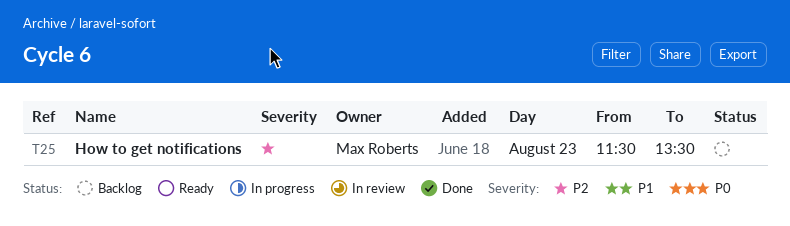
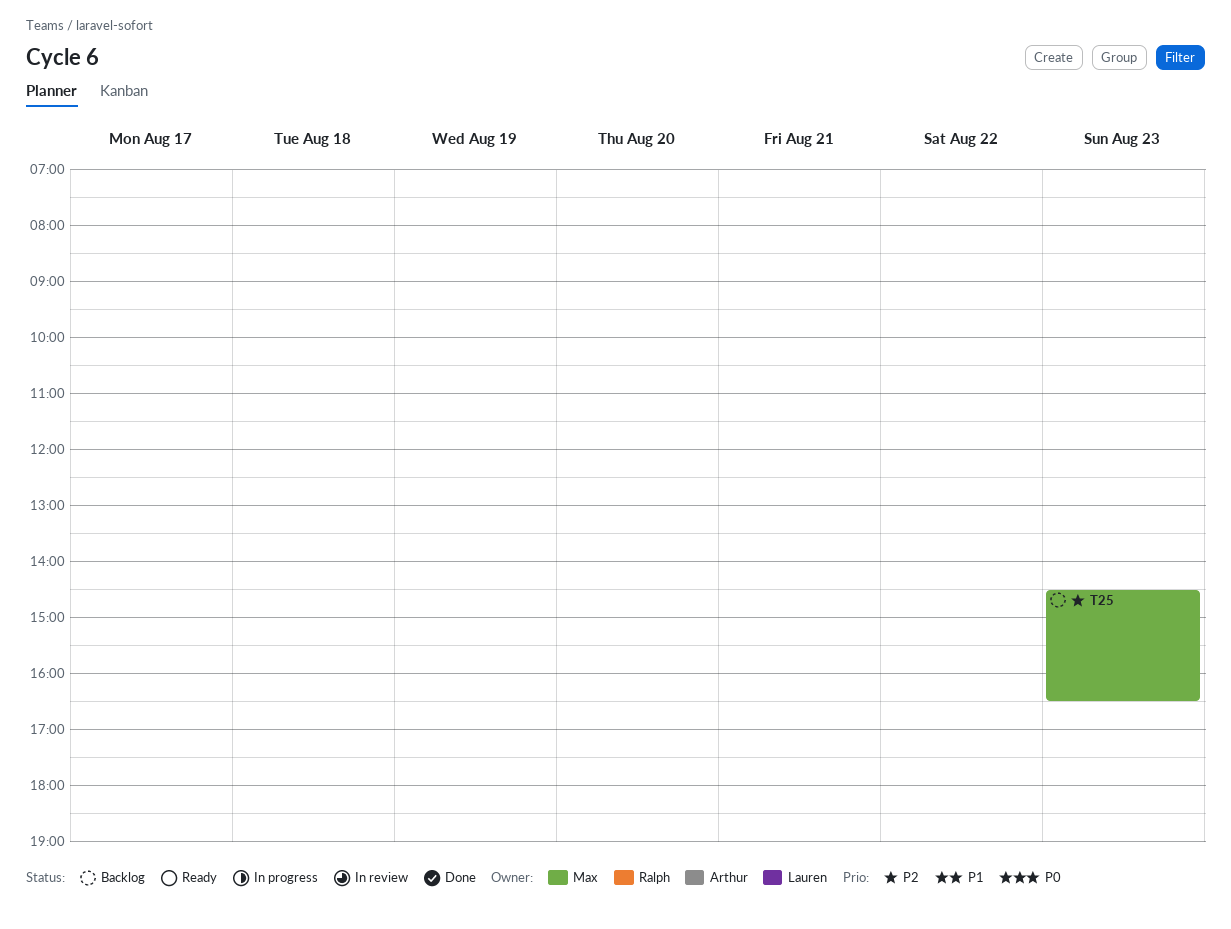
T25, begins: 11:30 -> 14:30
T25, ends: 13:30 -> 16:30

